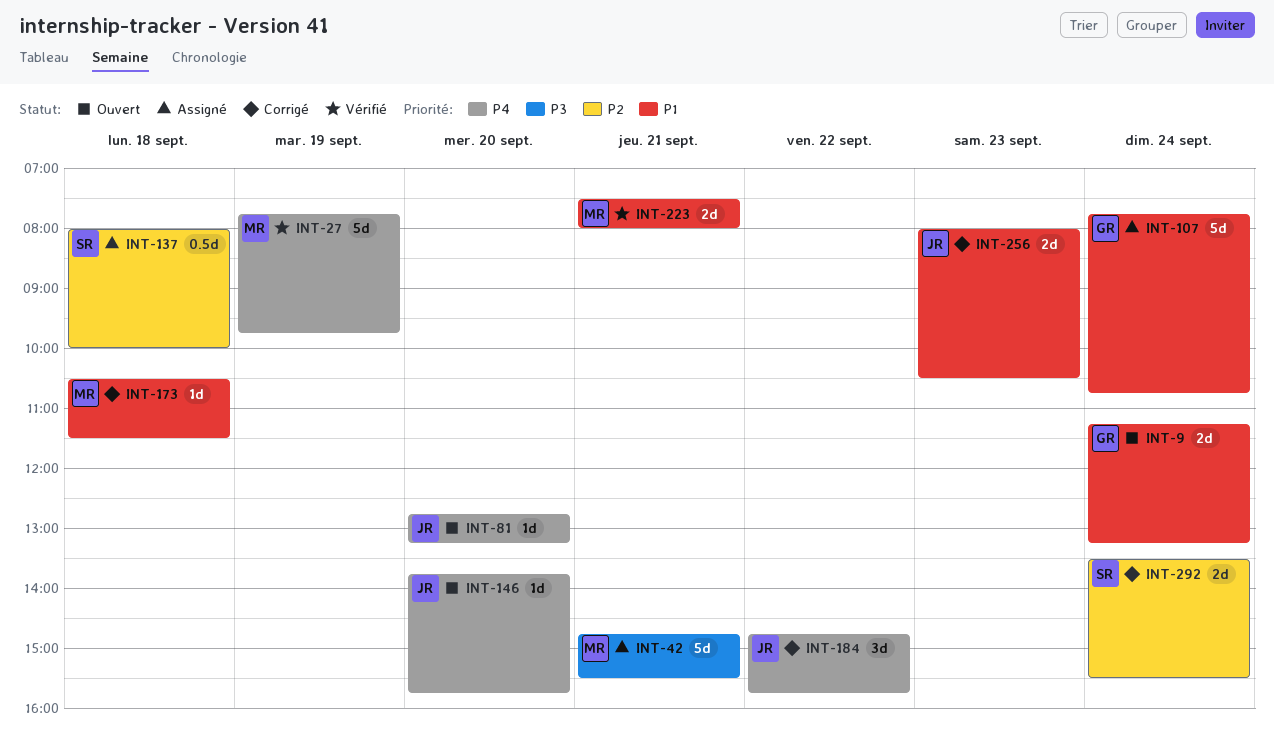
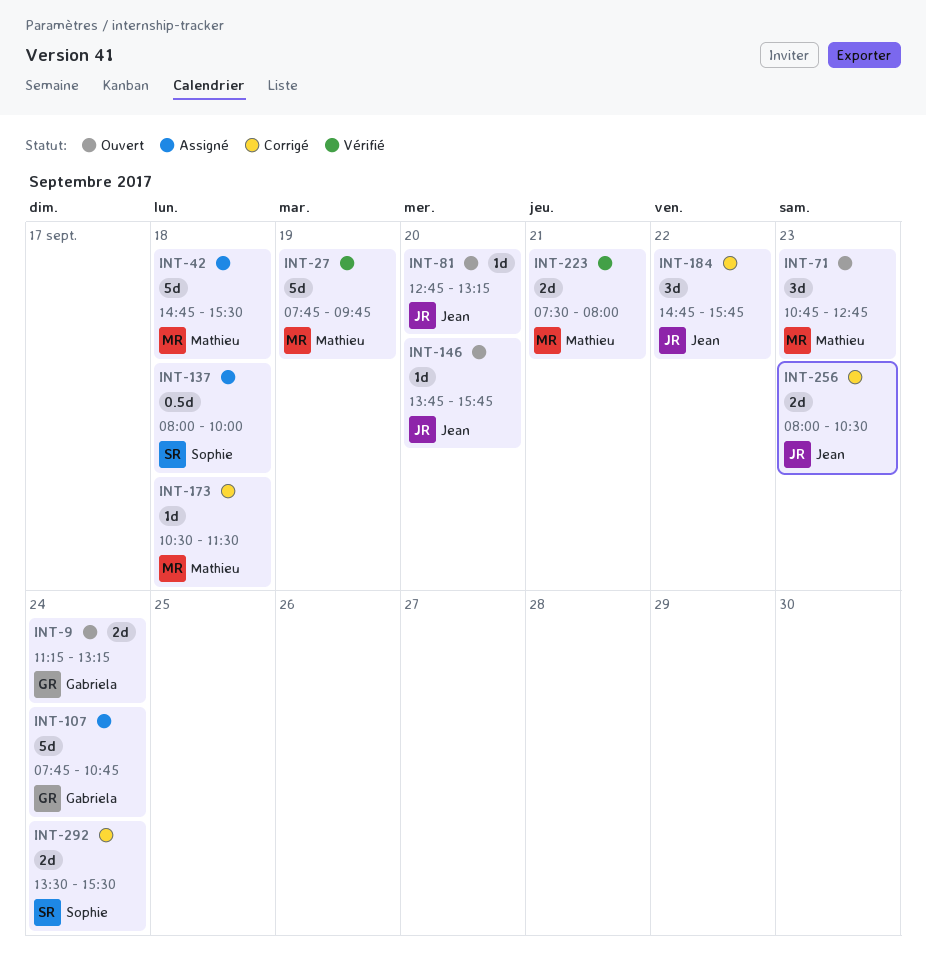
INT-42, day: Sep 21 -> Sep 18
INT-71: none -> present

